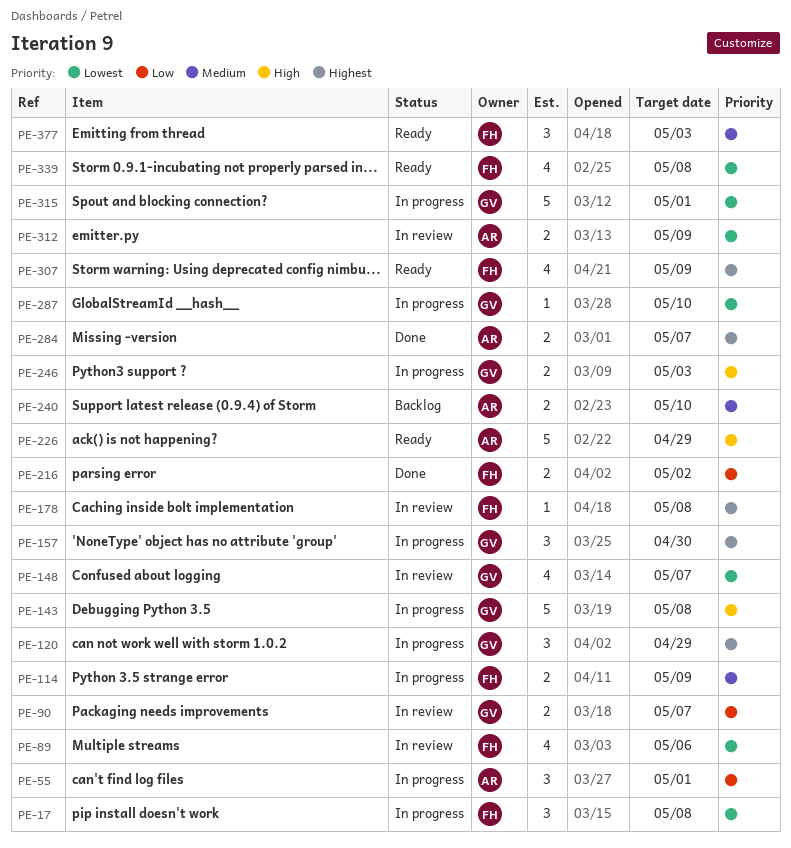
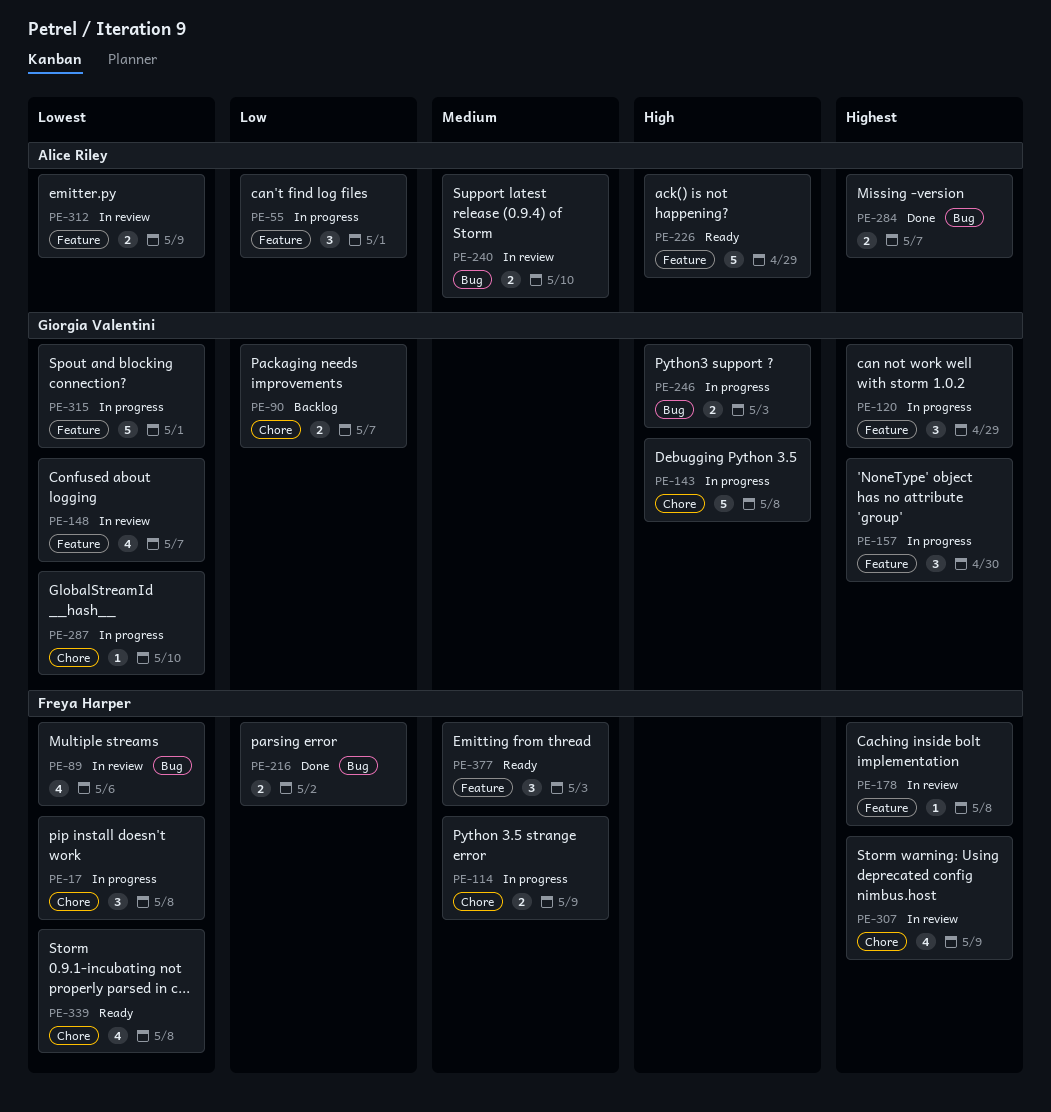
PE-90, status: In review -> Backlog
PE-240, status: Backlog -> In review
PE-307, status: Ready -> In review

